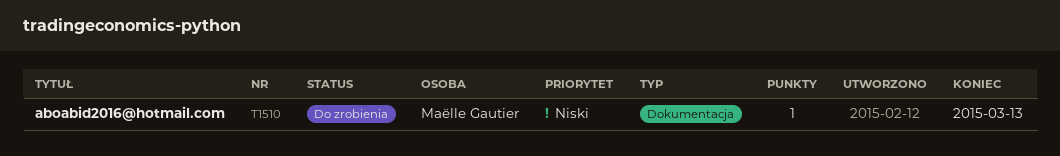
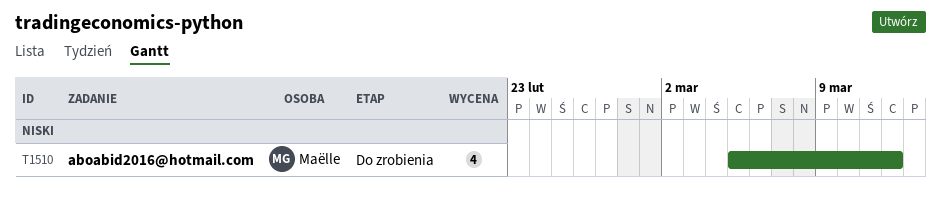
T1510, estimate: 1 -> 4
T1510, due: Mar 13 -> Mar 12

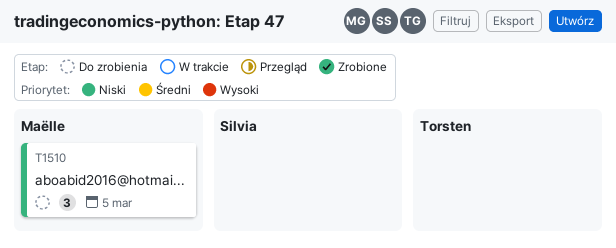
T1510, estimate: 4 -> 3
T1510, due: Mar 12 -> Mar 5

